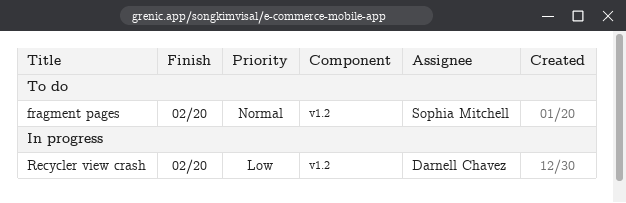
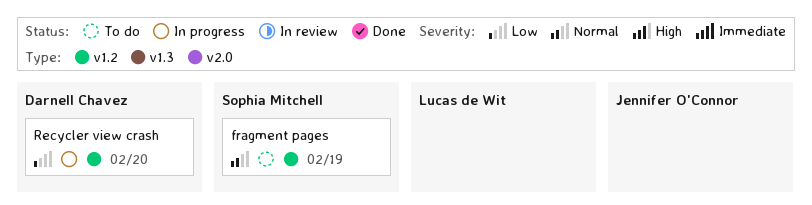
fragment pages, due: Feb 20 -> Feb 19

